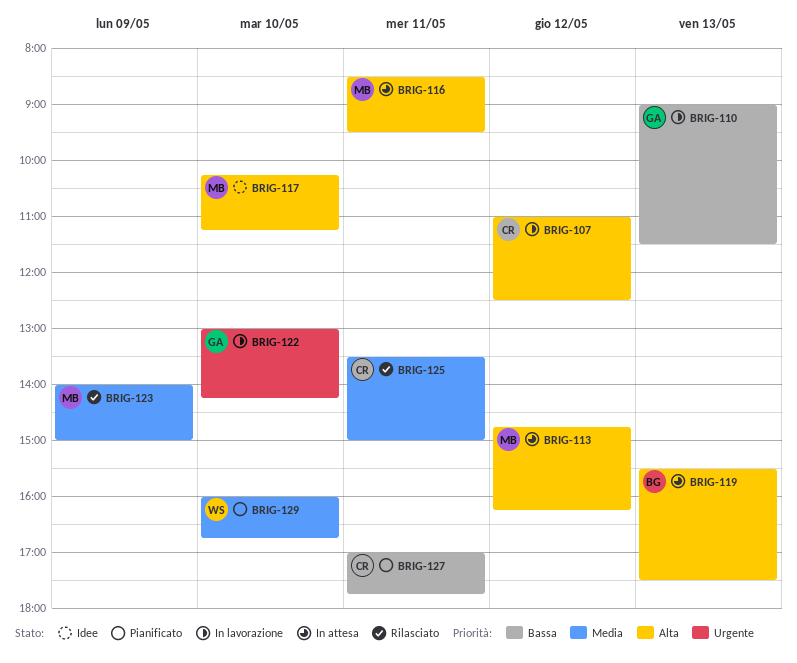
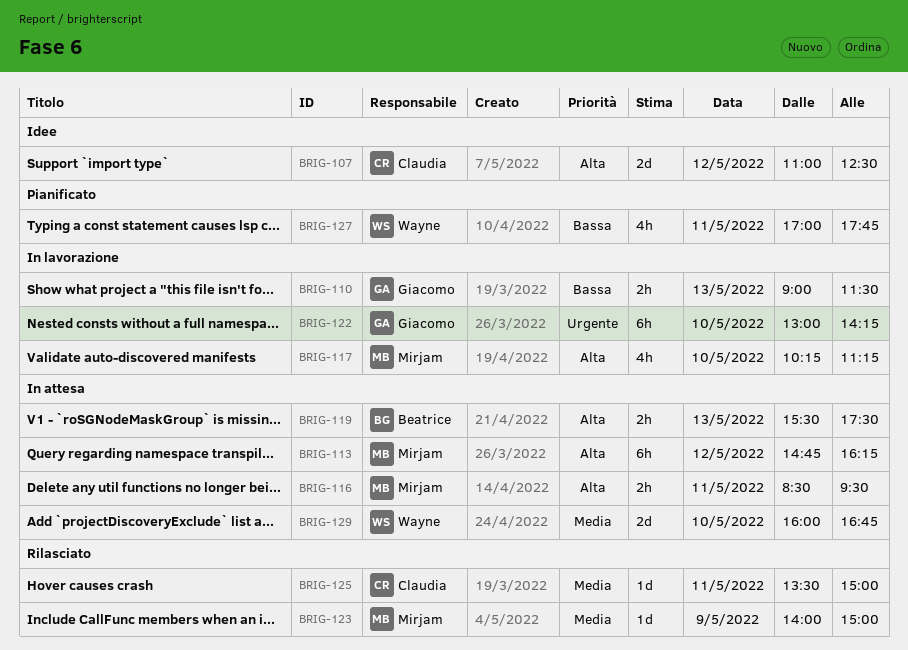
BRIG-107, status: In lavorazione -> Idee
BRIG-117, status: Idee -> In lavorazione
BRIG-127, owner: Claudia -> Wayne
BRIG-129, status: Pianificato -> In attesa

